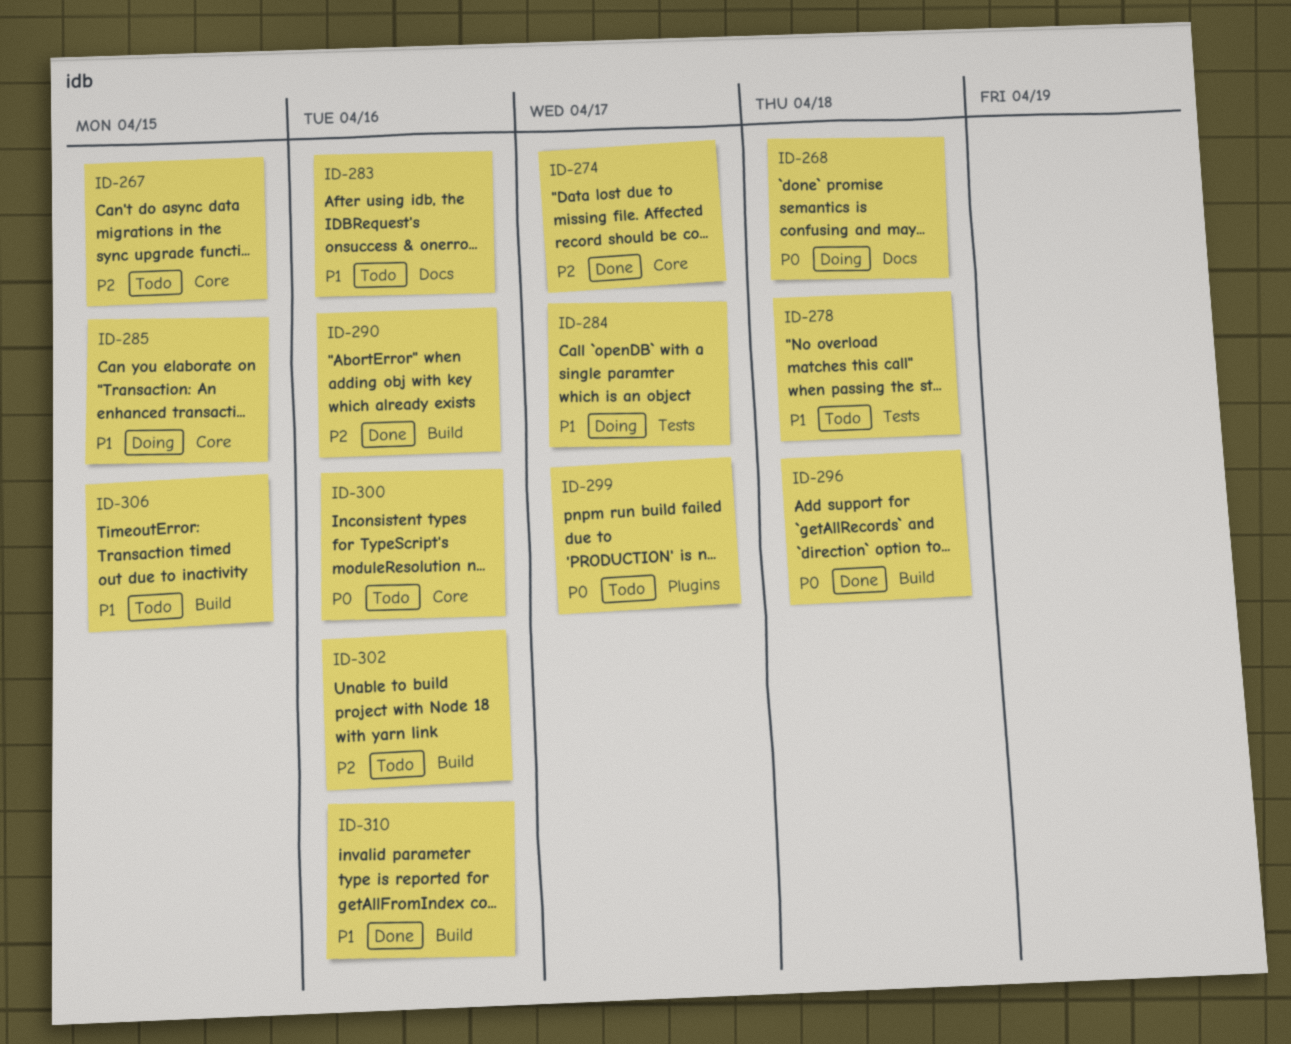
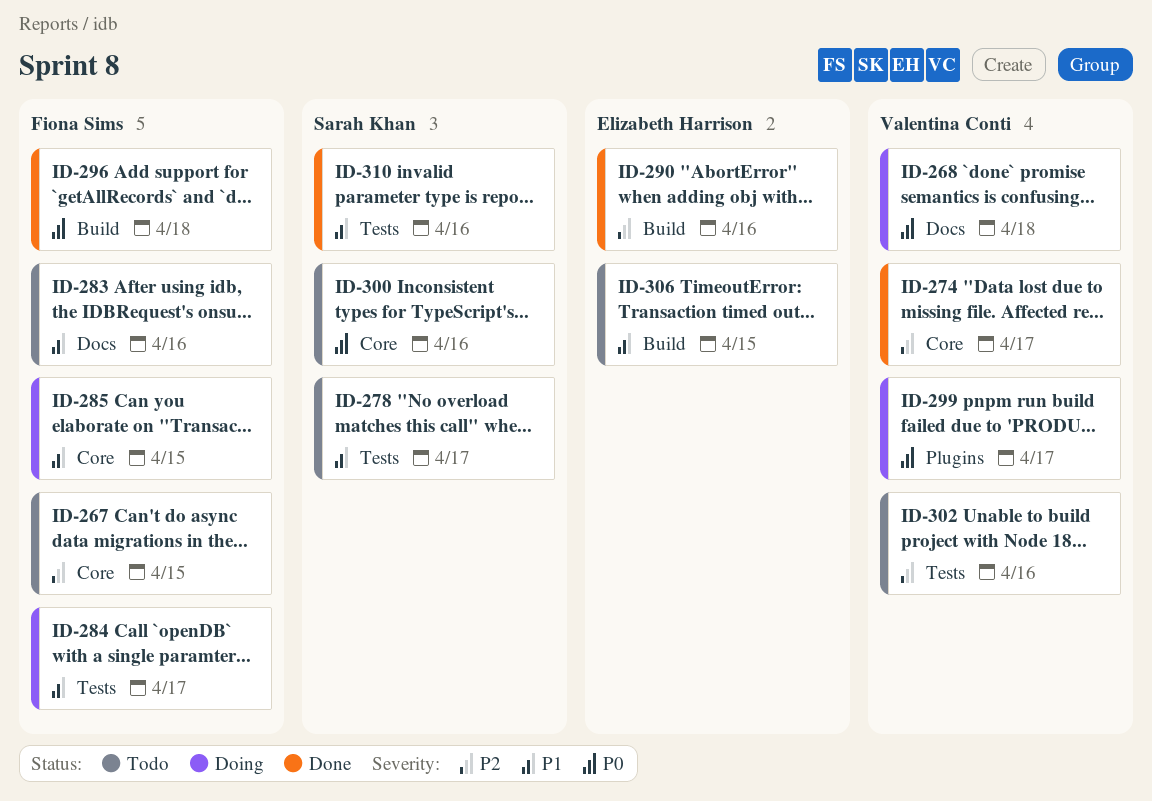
ID-278, due: Apr 18 -> Apr 17
ID-299, status: Todo -> Doing
ID-302, label: Build -> Tests
ID-310, label: Build -> Tests

